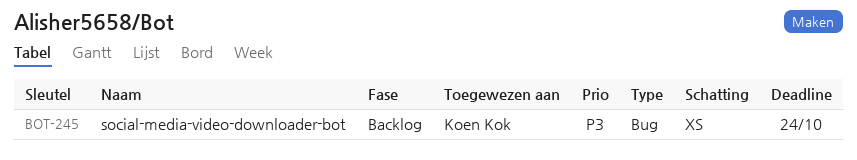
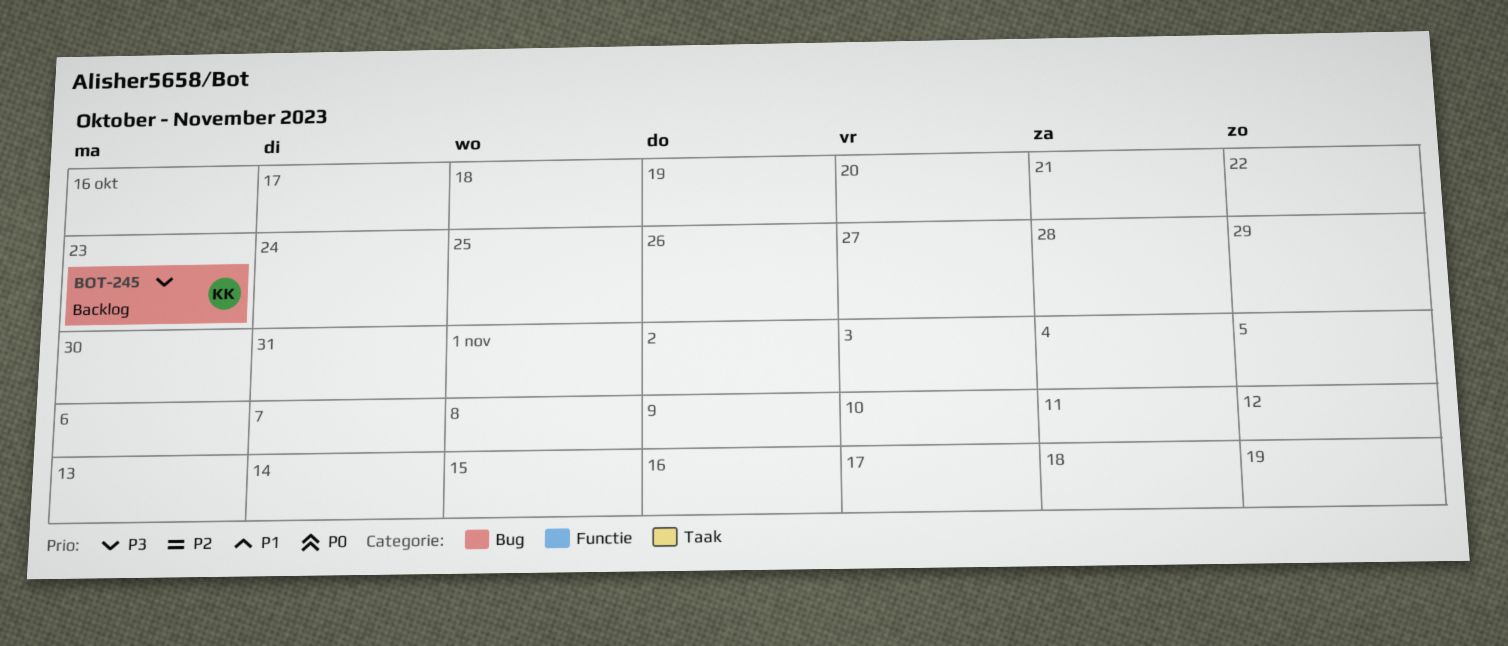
BOT-245, due: Oct 24 -> Oct 23

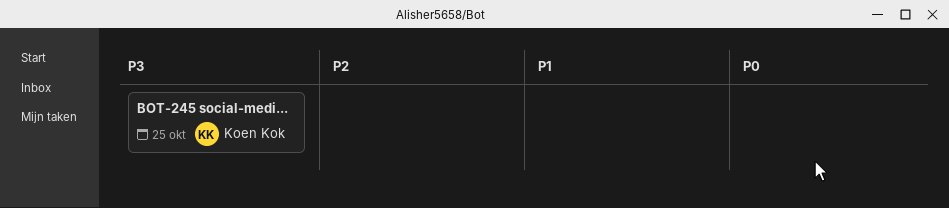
BOT-245, due: Oct 23 -> Oct 25

